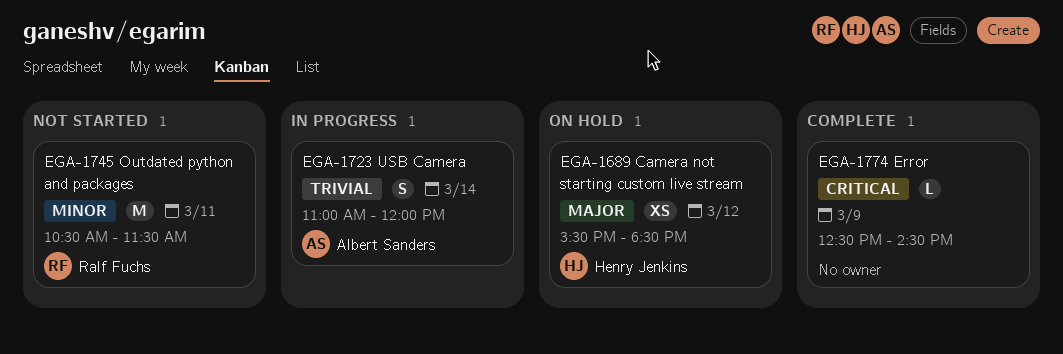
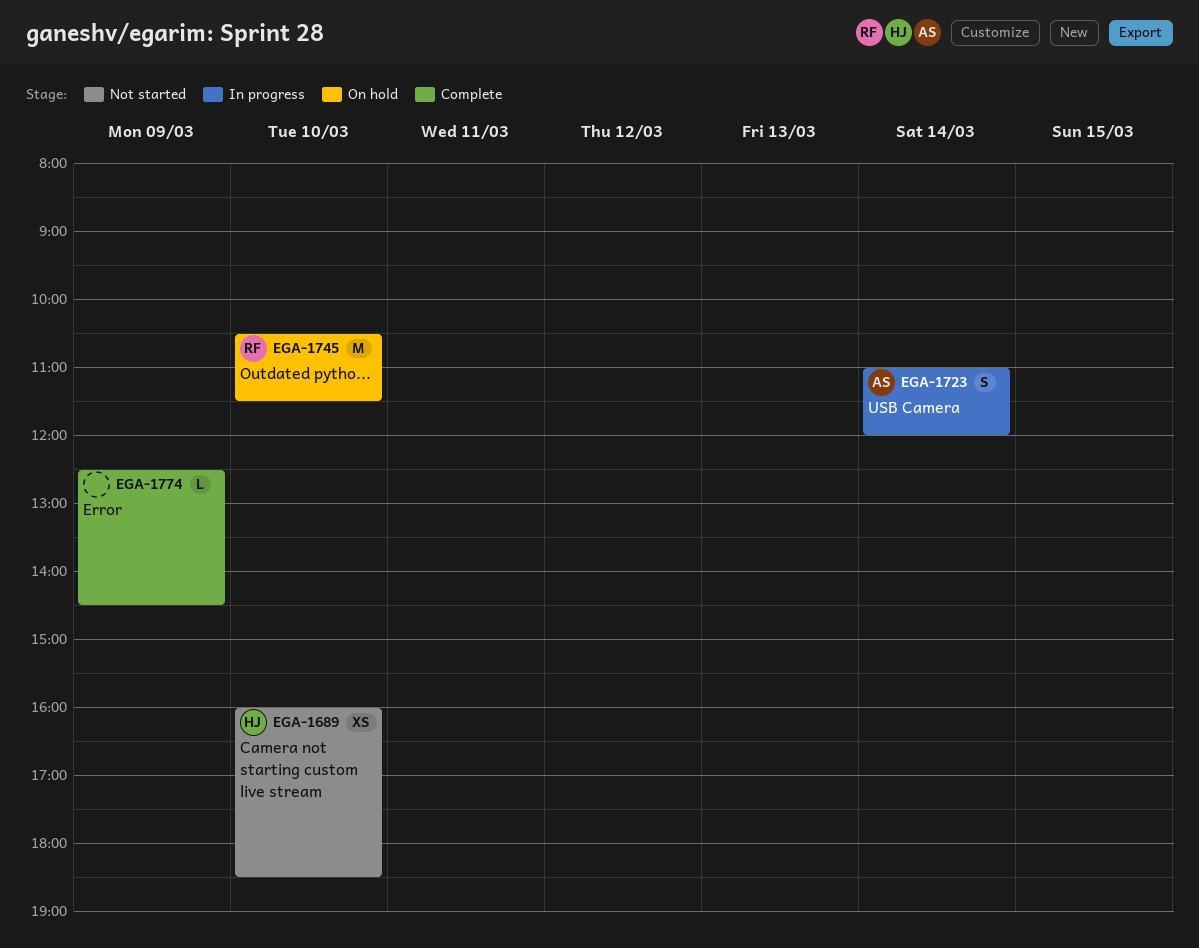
EGA-1689, status: On hold -> Not started
EGA-1689, day: Mar 12 -> Mar 10
EGA-1689, begins: 15:30 -> 16:00
EGA-1745, status: Not started -> On hold
EGA-1745, day: Mar 11 -> Mar 10

